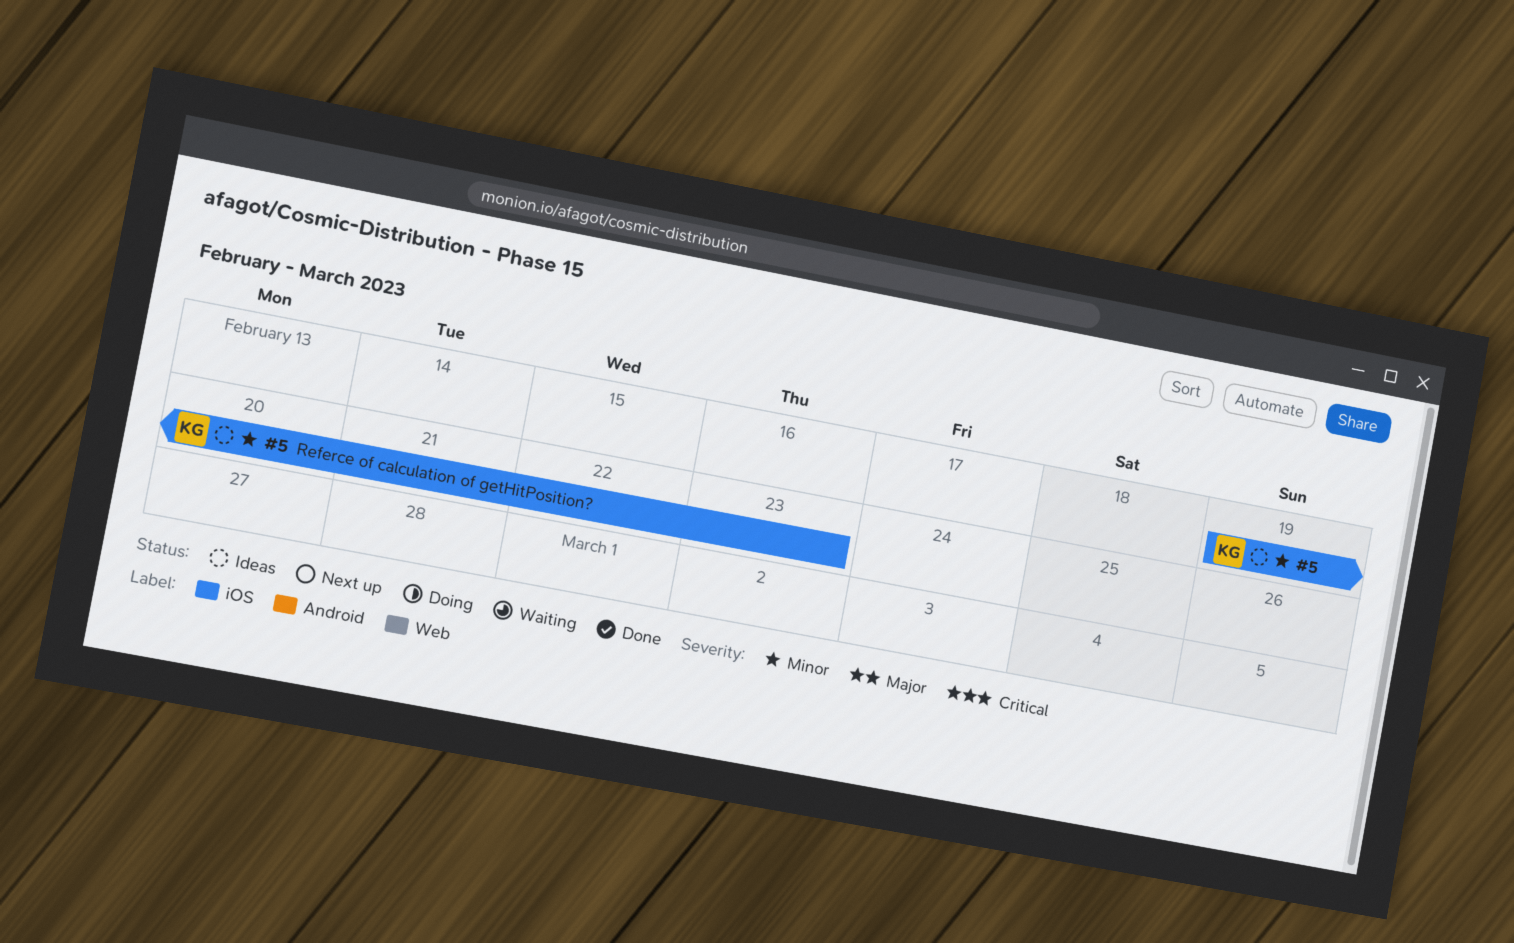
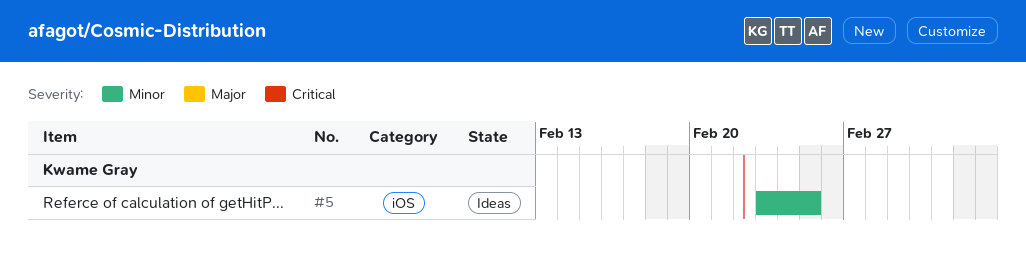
#5, start: Feb 19 -> Feb 23
#5, due: Feb 23 -> Feb 25

